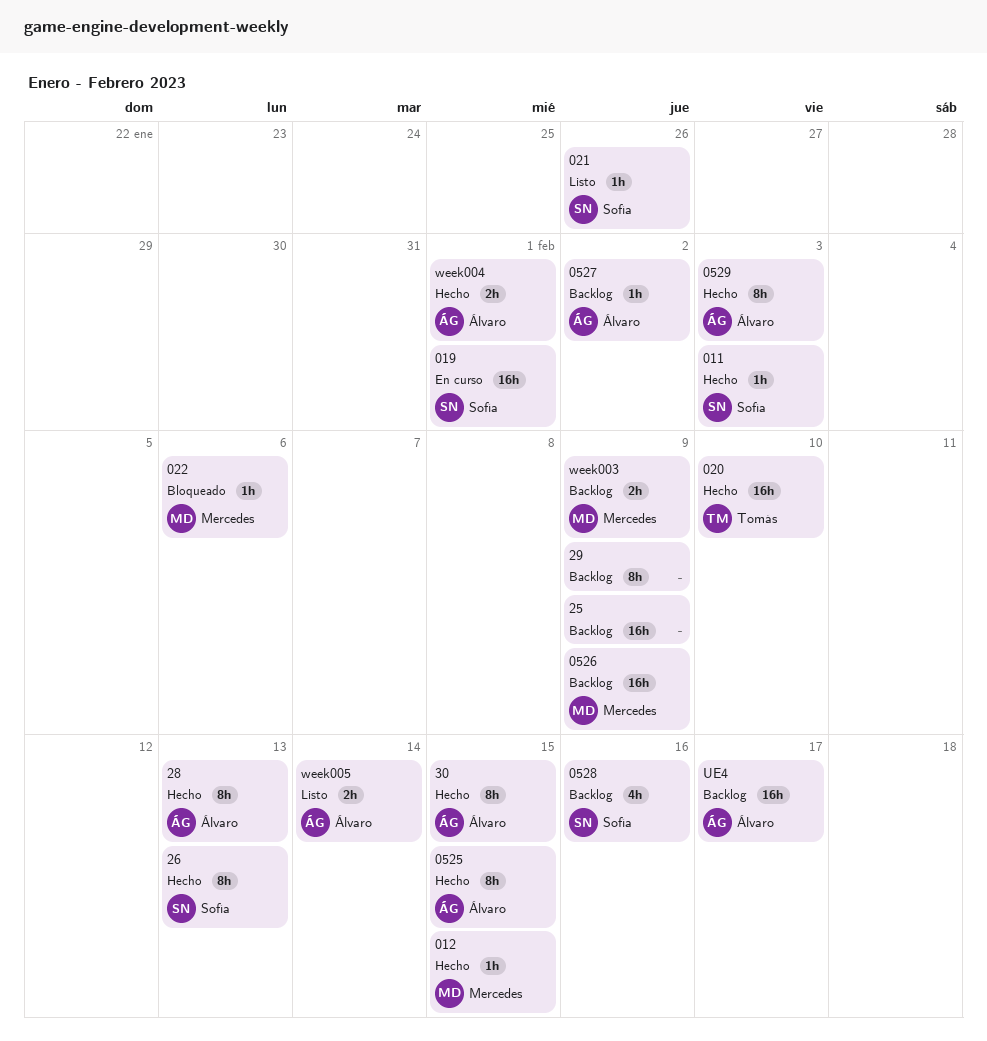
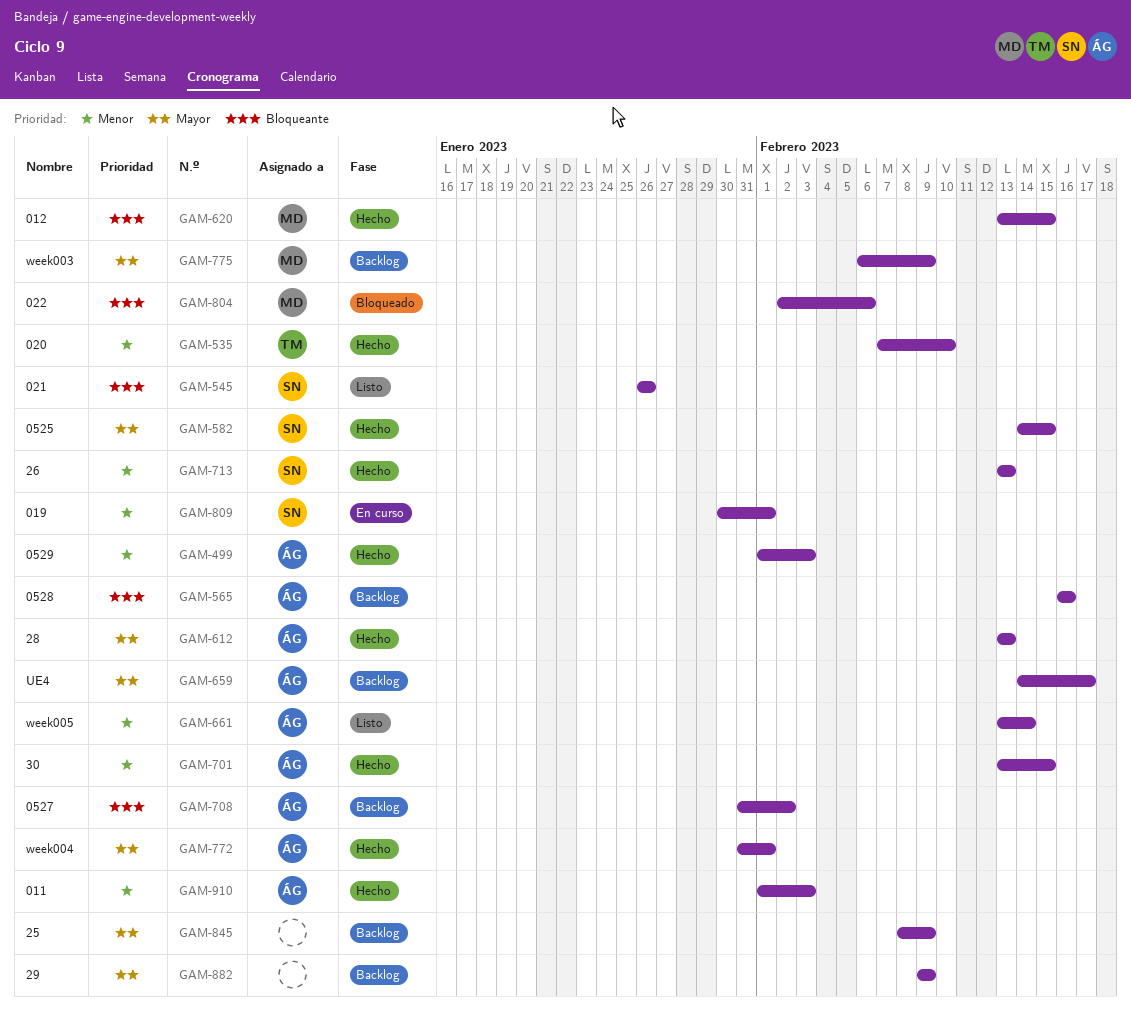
011, owner: Sofía -> Álvaro
0525, owner: Álvaro -> Sofía
0526: present -> none
0528, owner: Sofía -> Álvaro

